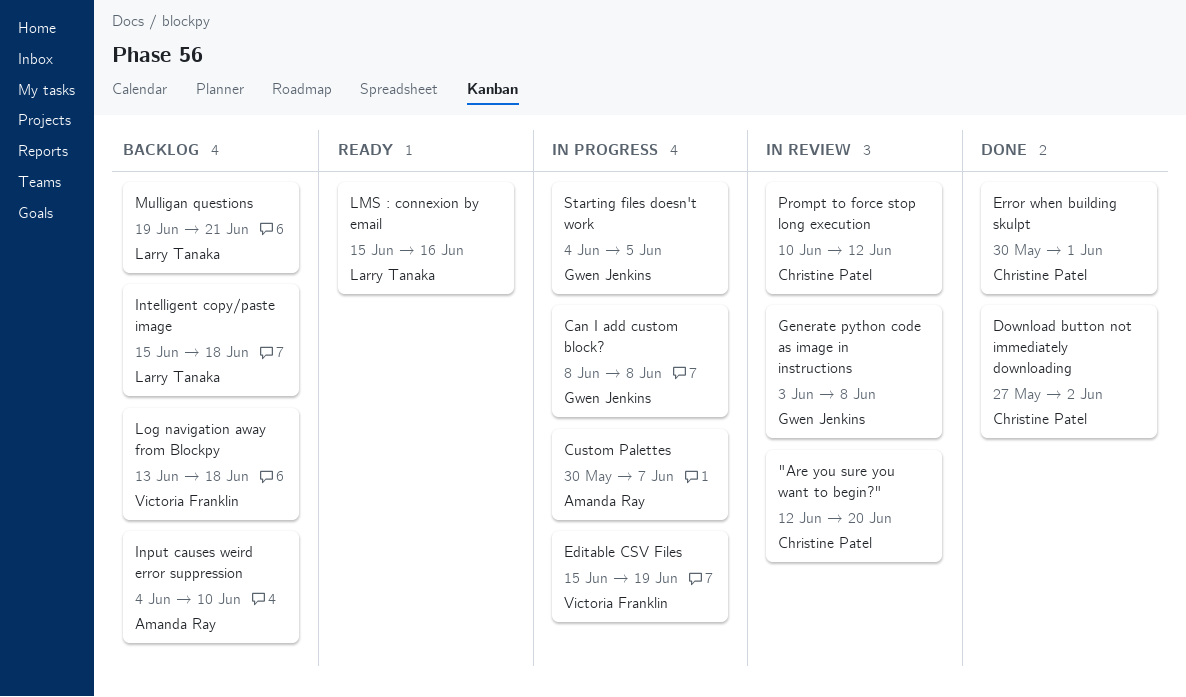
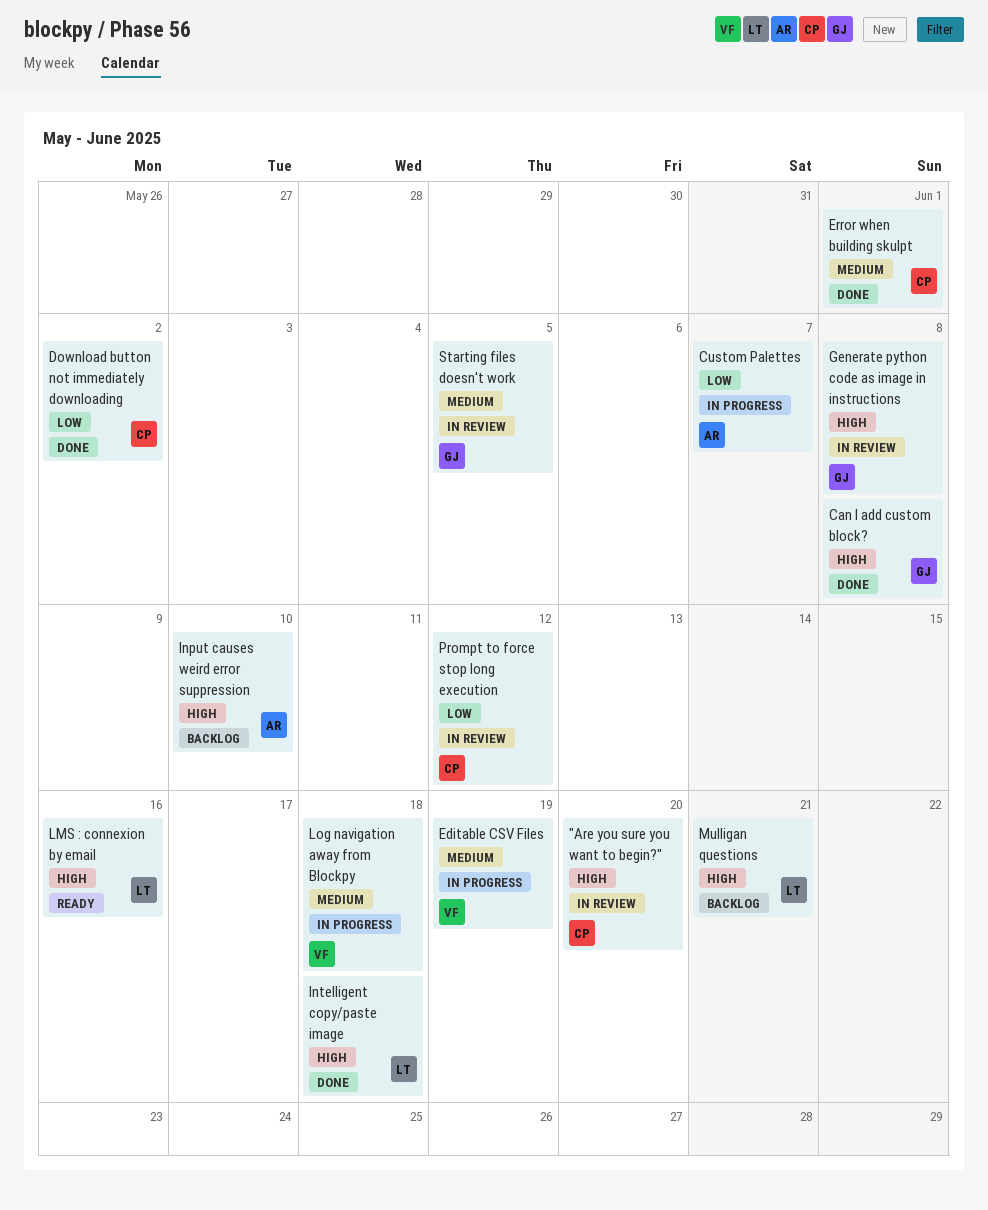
Can I add custom block?, status: In progress -> Done
Intelligent copy/paste image, status: Backlog -> Done
Log navigation away from Blockpy, status: Backlog -> In progress
Starting files doesn't work, status: In progress -> In review

